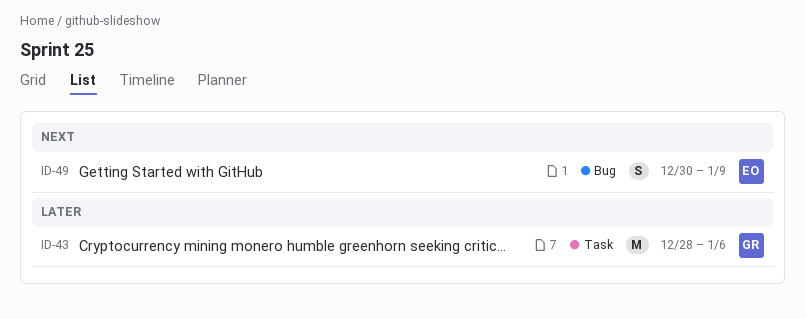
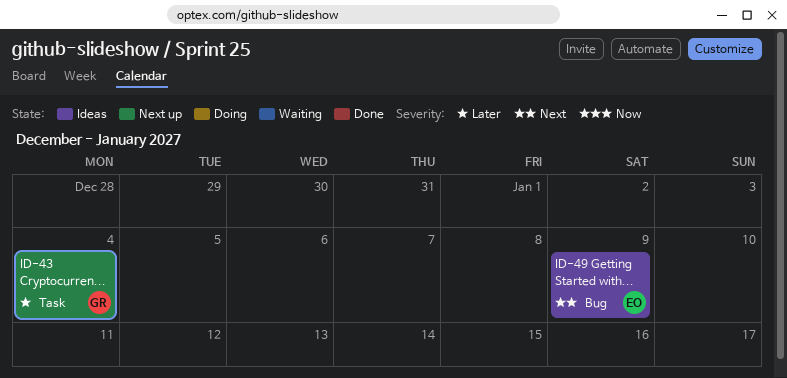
ID-43, due: Jan 6 -> Jan 4

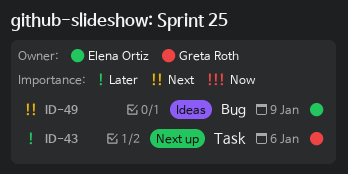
ID-43, due: Jan 4 -> Jan 6

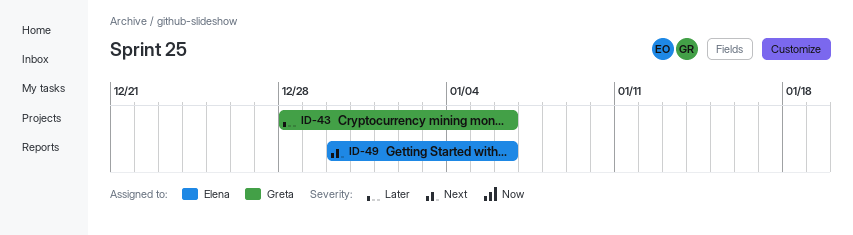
ID-49, due: Jan 9 -> Jan 6

